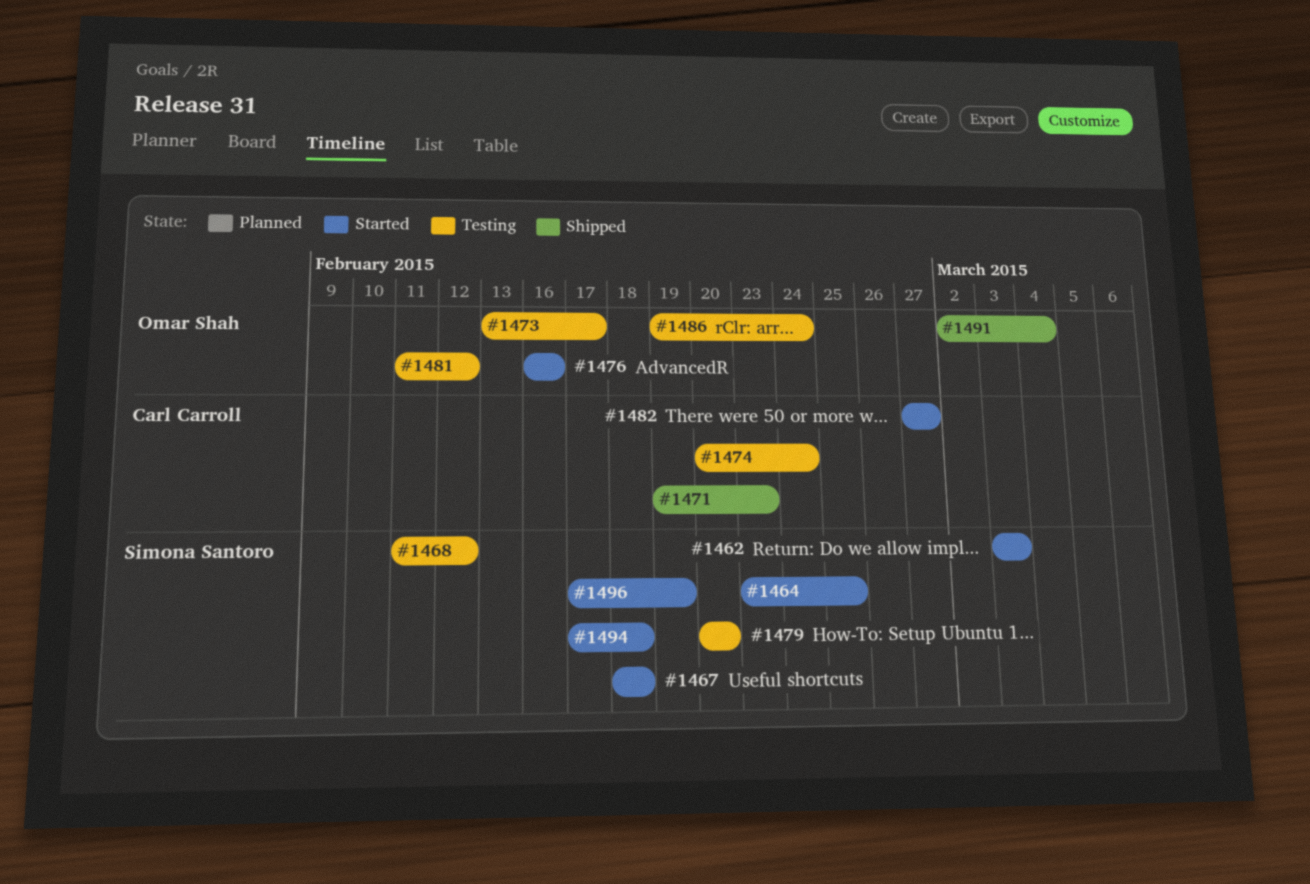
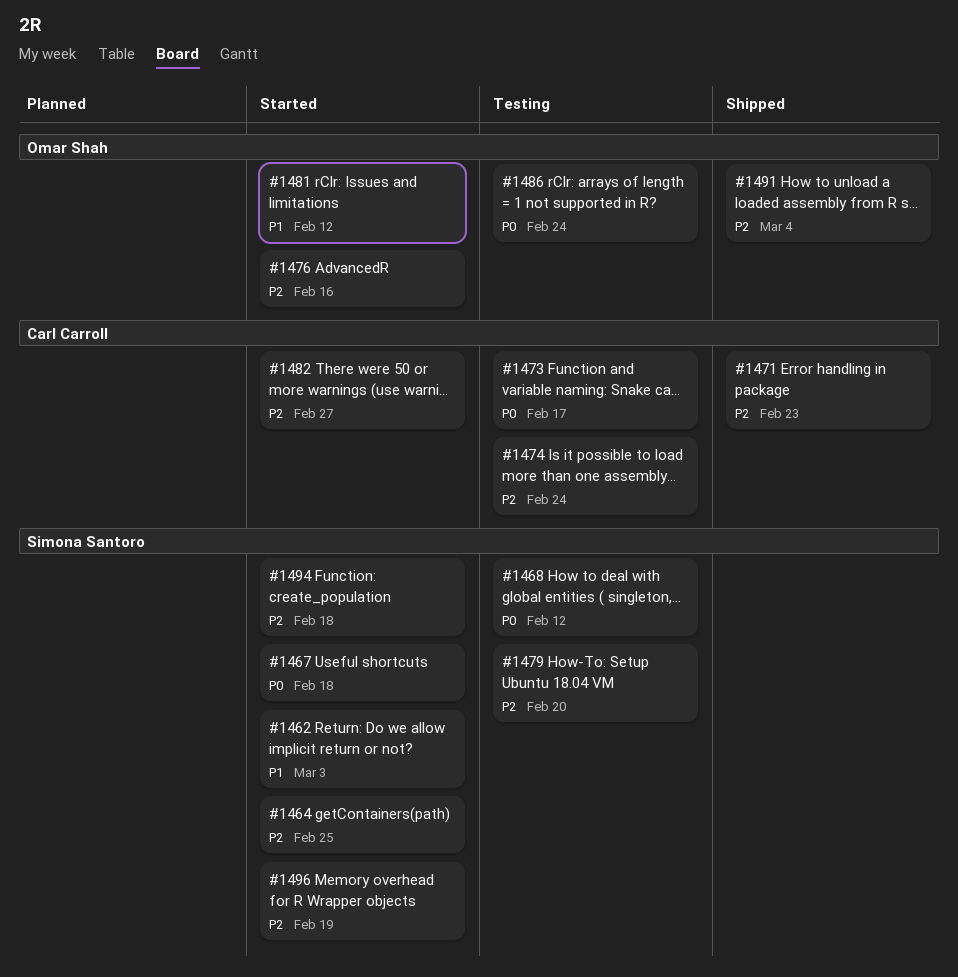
#1473, owner: Omar Shah -> Carl Carroll
#1481, status: Testing -> Started

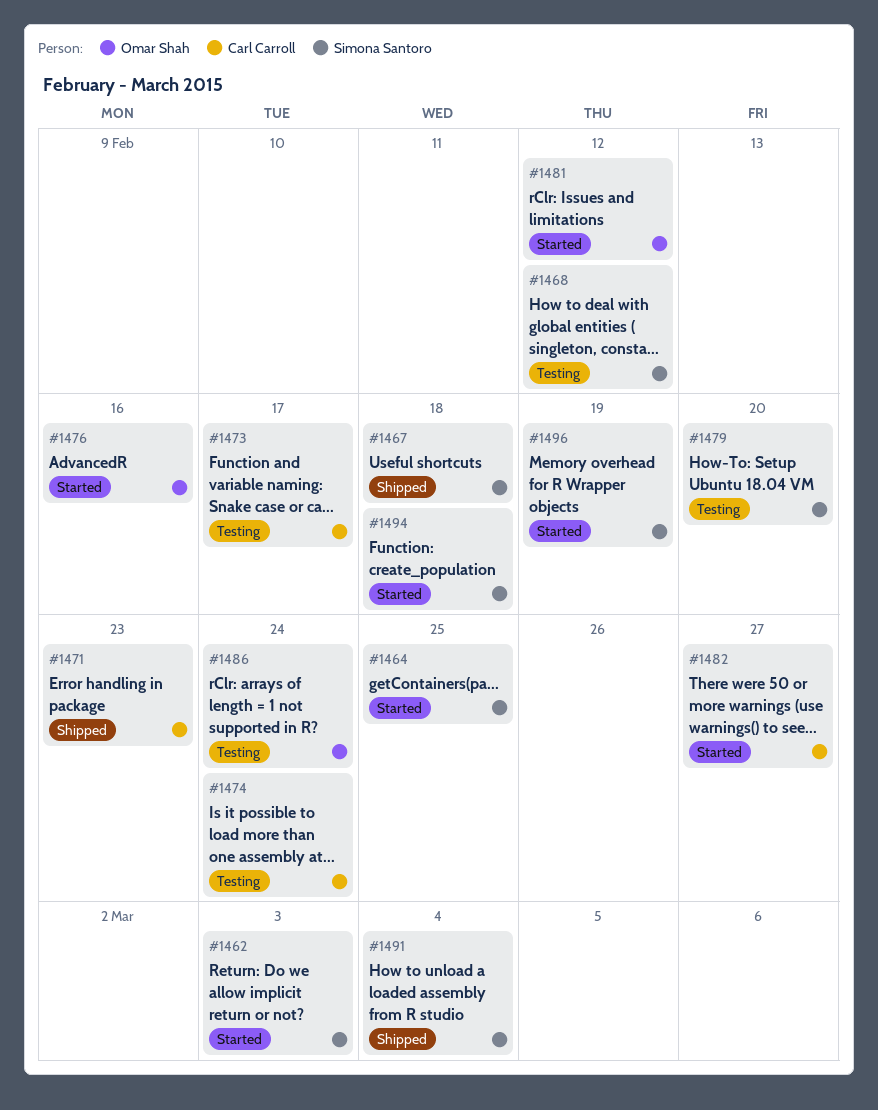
#1467, status: Started -> Shipped
#1491, owner: Omar Shah -> Simona Santoro

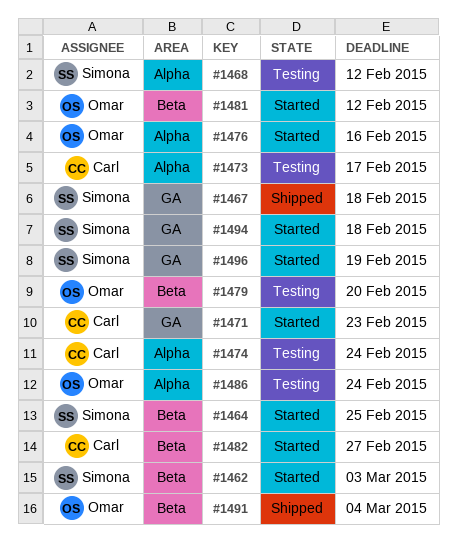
#1471, status: Shipped -> Started
#1479, owner: Simona Santoro -> Omar Shah
#1491, owner: Simona Santoro -> Omar Shah

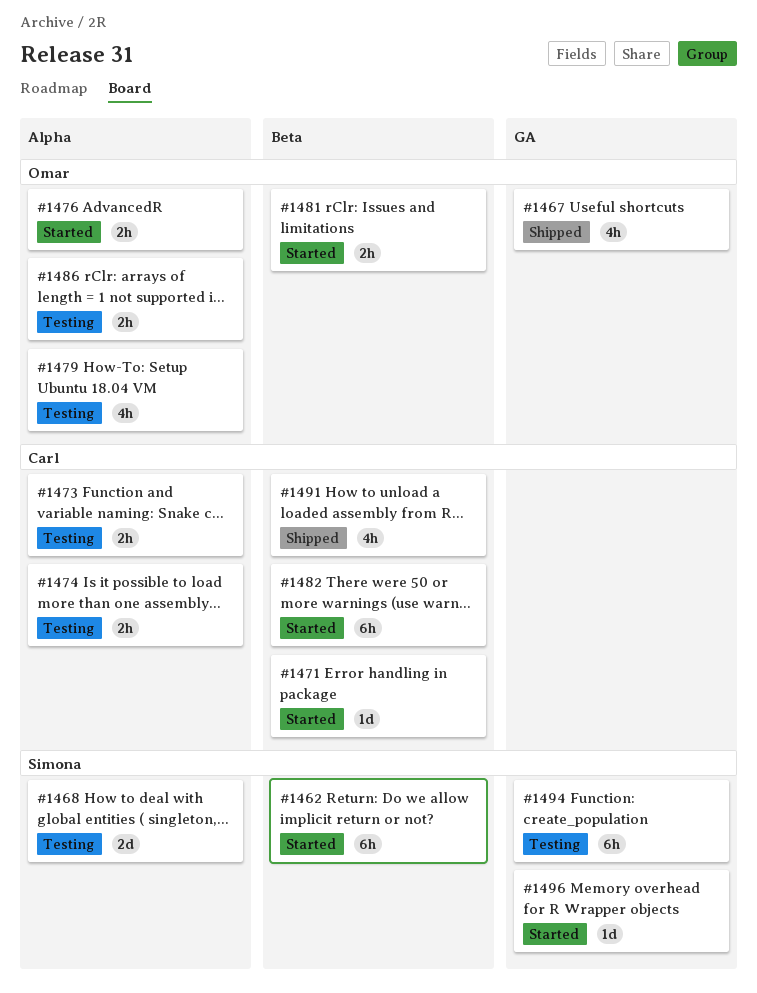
#1464: present -> none
#1467, owner: Simona -> Omar
#1471, label: GA -> Beta
#1479, label: Beta -> Alpha
#1491, owner: Omar -> Carl
#1494, status: Started -> Testing

